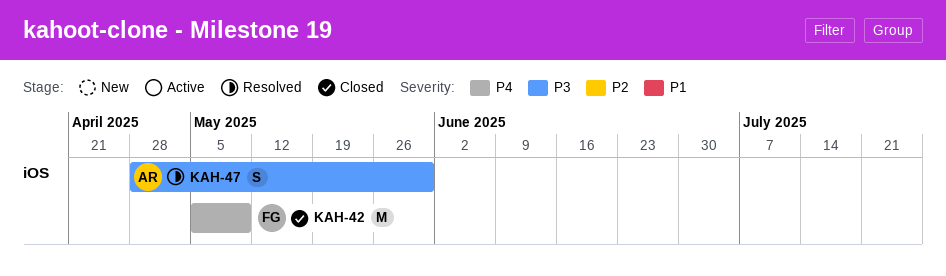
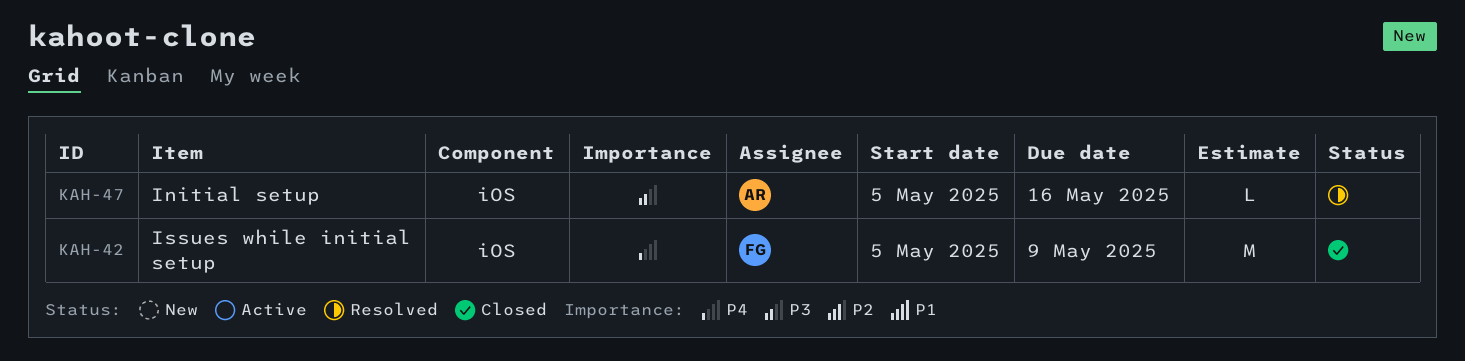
KAH-47, estimate: S -> L
KAH-47, start: Apr 28 -> May 5
KAH-47, due: May 30 -> May 16

